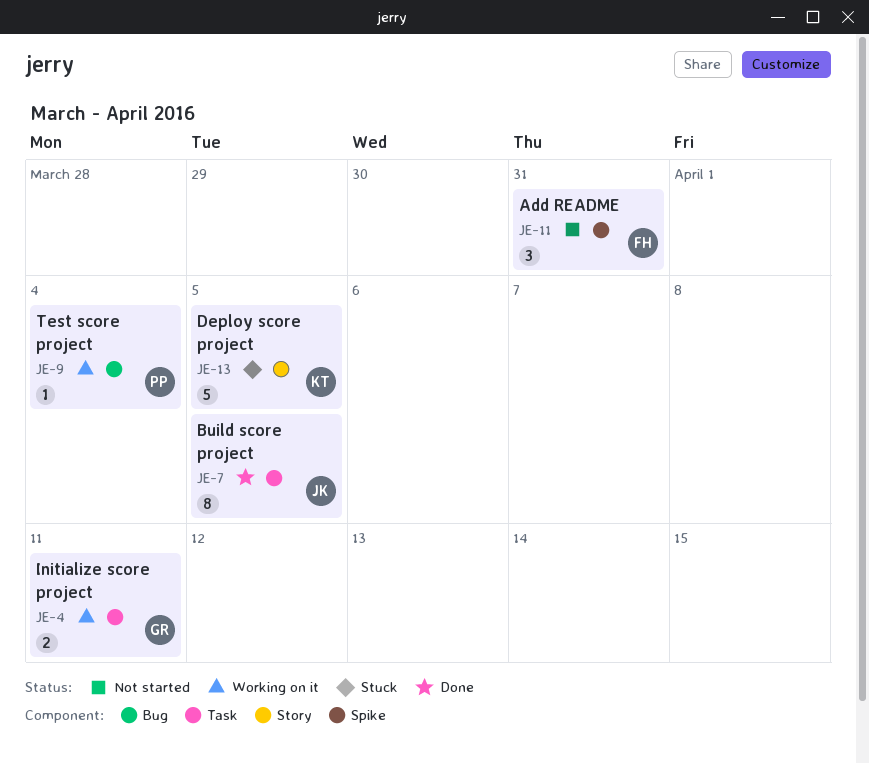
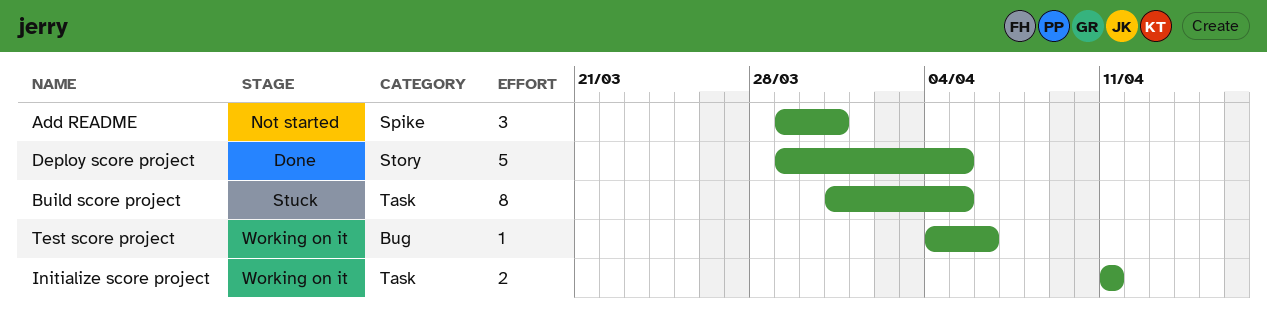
Build score project, status: Done -> Stuck
Deploy score project, status: Stuck -> Done
Test score project, due: Apr 4 -> Apr 6

